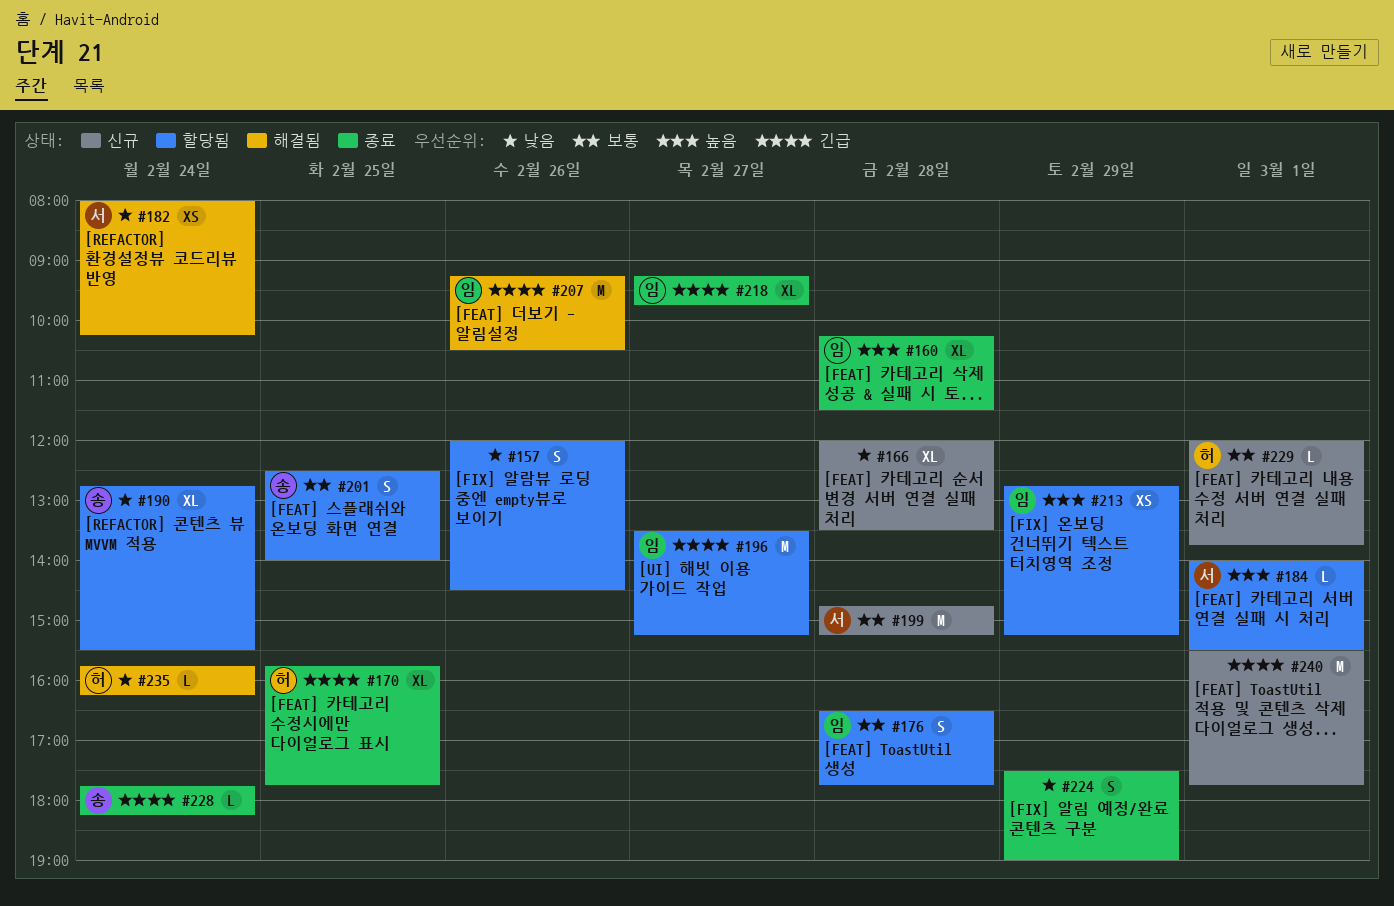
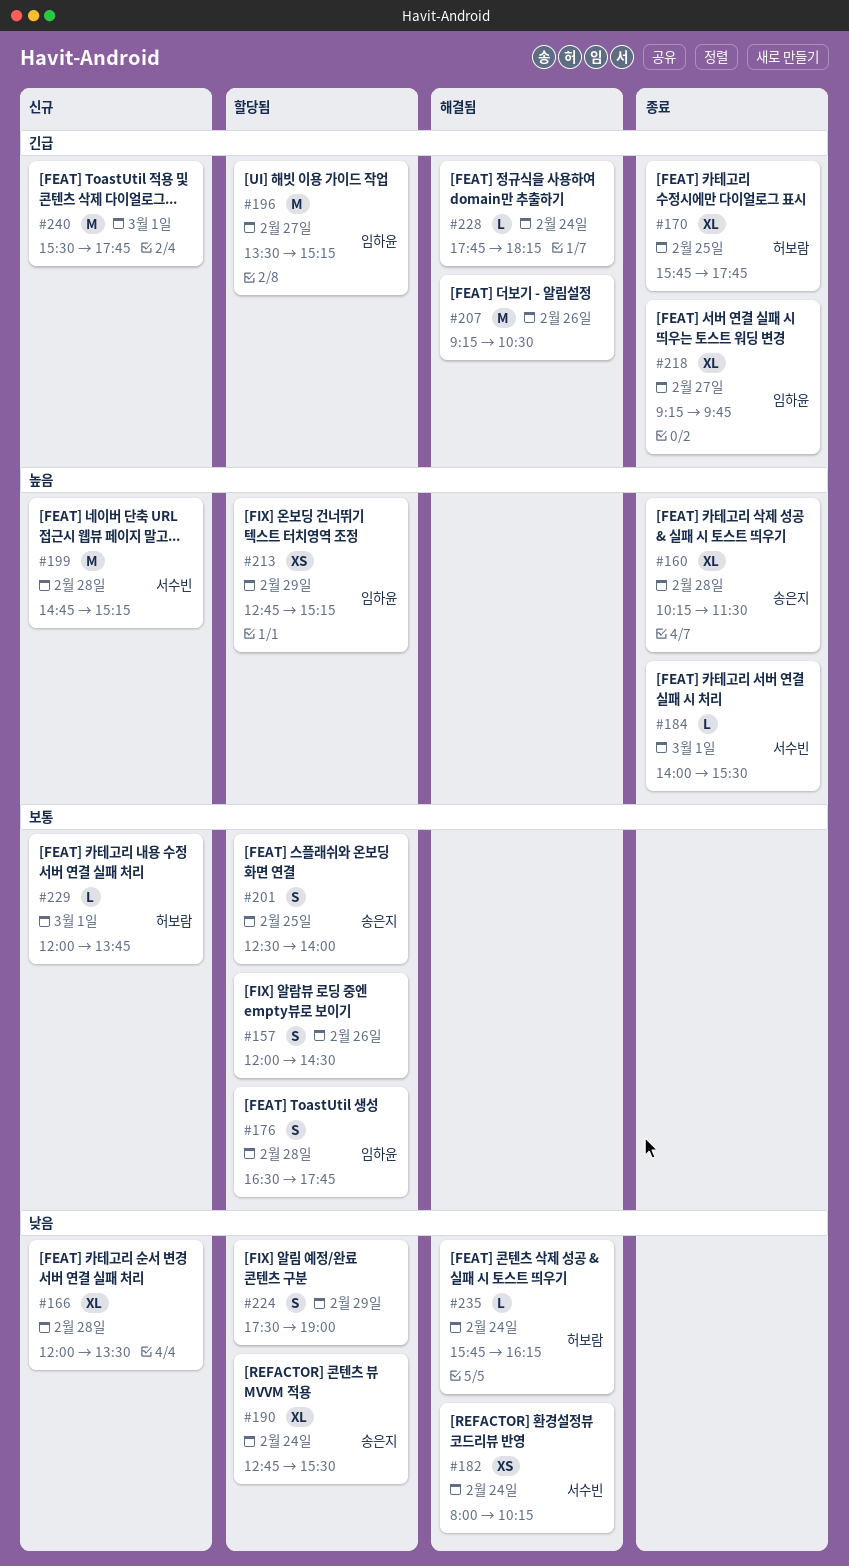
#157, priority: 낮음 -> 보통
#160, owner: 임하윤 -> 송은지
#184, status: 할당됨 -> 종료
#199, priority: 보통 -> 높음
#207, owner: 임하윤 -> none
#224, status: 종료 -> 할당됨
#228, status: 종료 -> 해결됨
#228, owner: 송은지 -> none

